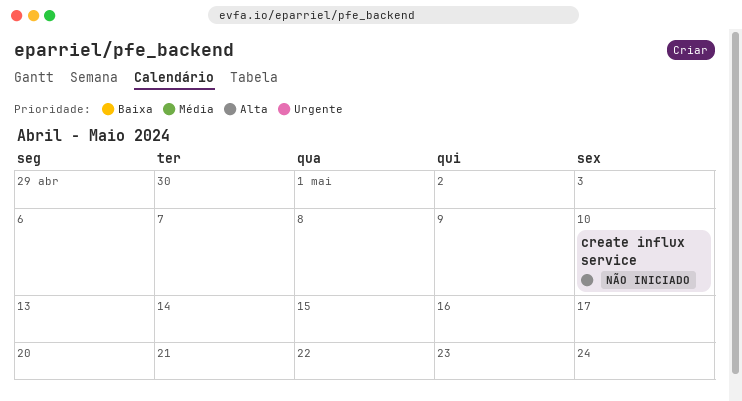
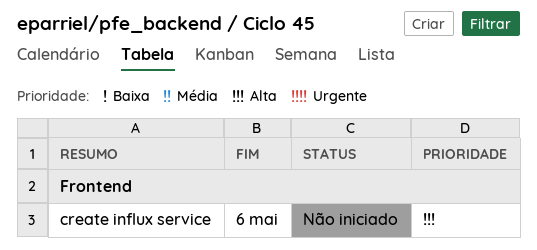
create influx service, due: May 10 -> May 6

